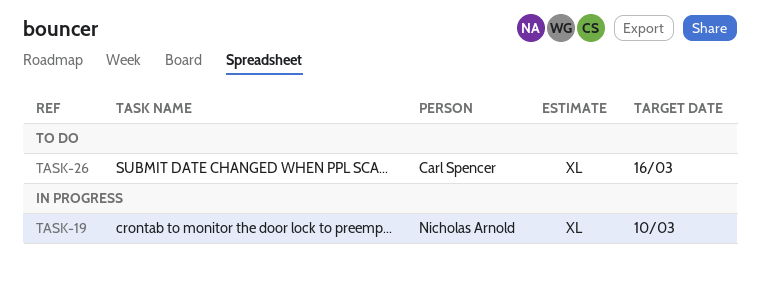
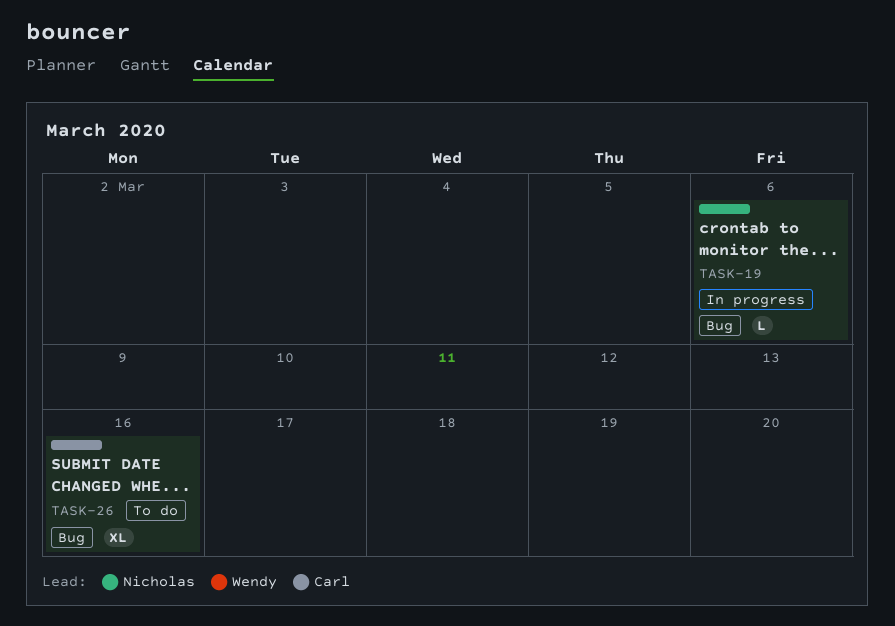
TASK-19, estimate: XL -> L
TASK-19, due: Mar 10 -> Mar 6

